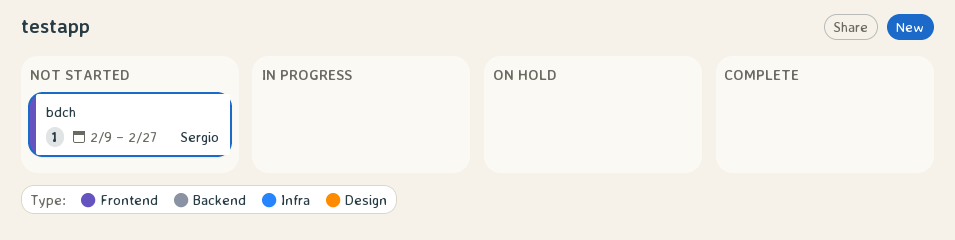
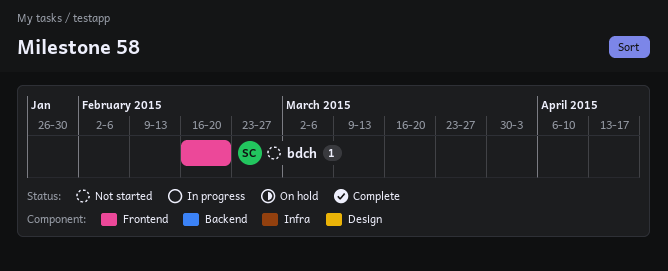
bdch, start: Feb 9 -> Feb 16
bdch, due: Feb 27 -> Feb 20

